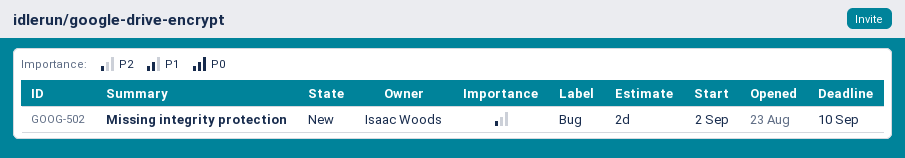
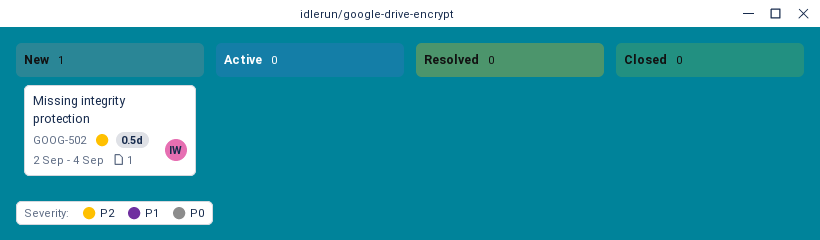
GOOG-502, estimate: 2d -> 0.5d
GOOG-502, due: Sep 10 -> Sep 4

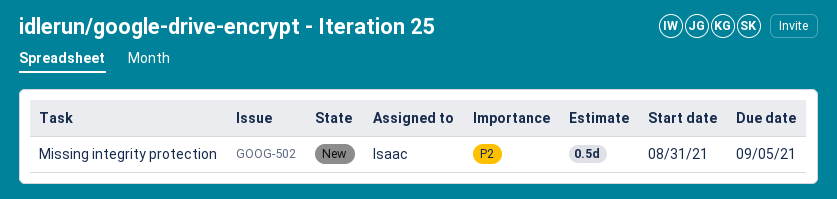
GOOG-502, start: Sep 2 -> Aug 31
GOOG-502, due: Sep 4 -> Sep 5

